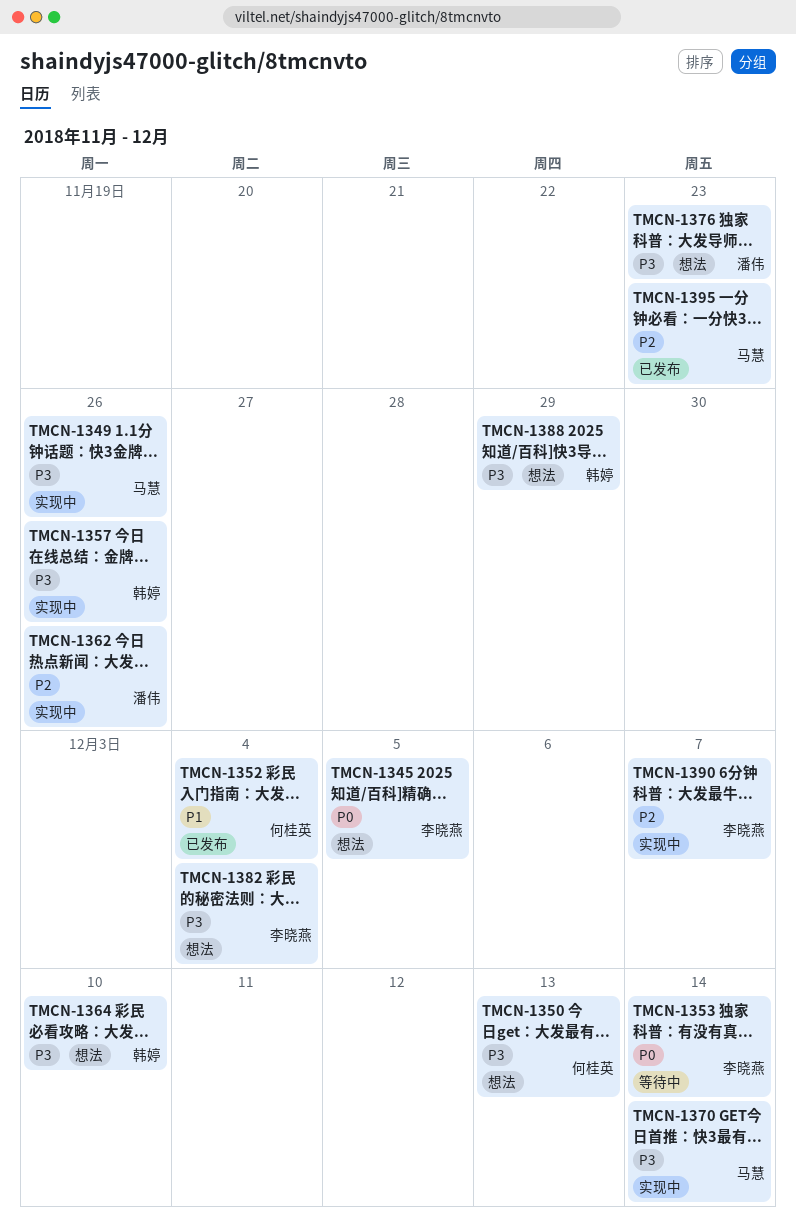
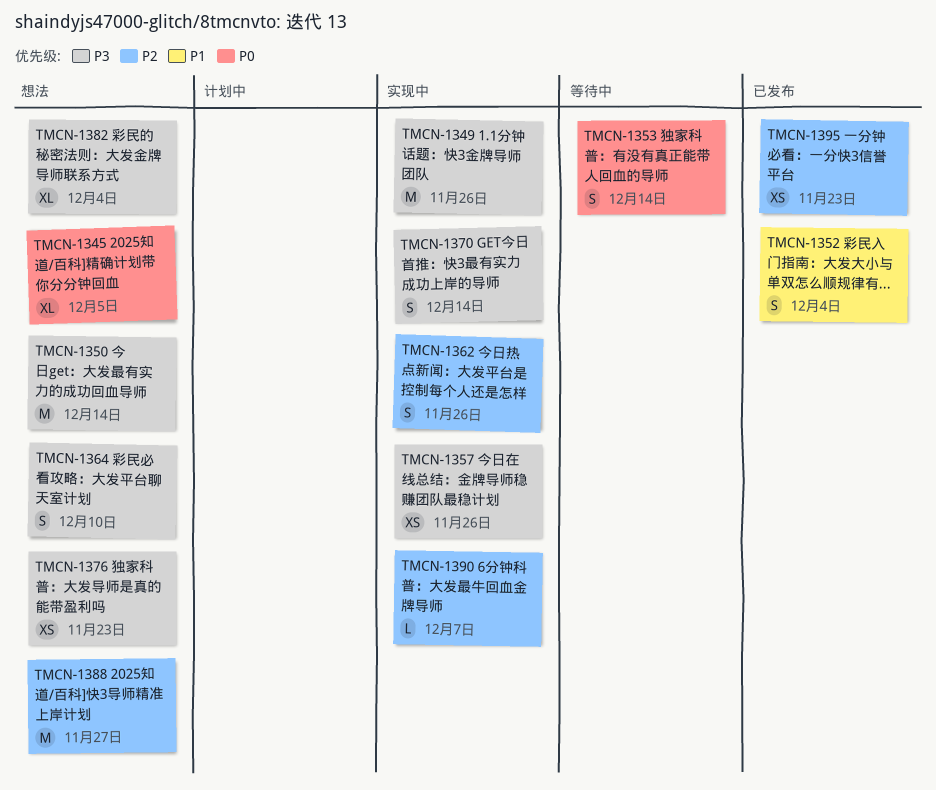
TMCN-1350, due: Dec 13 -> Dec 14
TMCN-1388, priority: P3 -> P2
TMCN-1388, due: Nov 29 -> Nov 27

